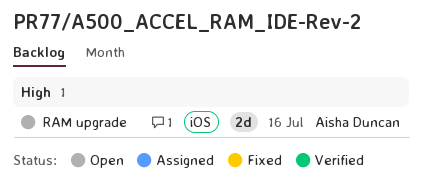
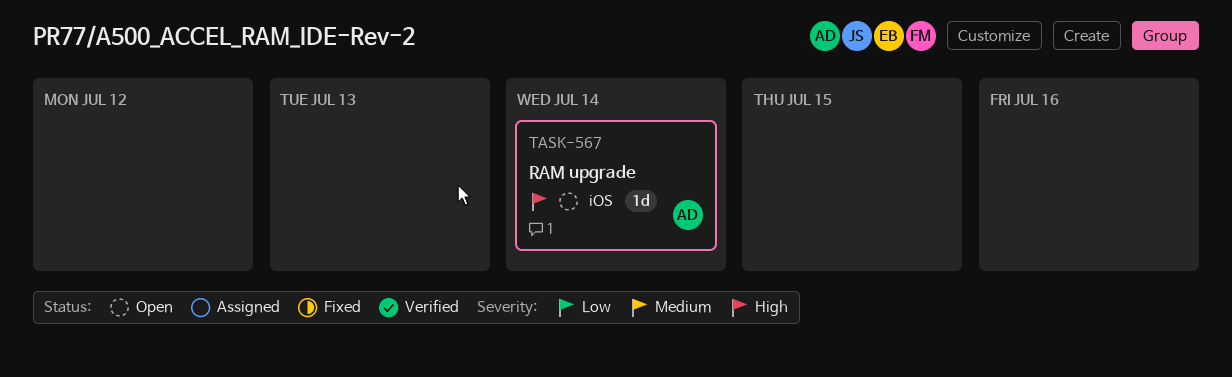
RAM upgrade, estimate: 2d -> 1d
RAM upgrade, due: Jul 16 -> Jul 14

